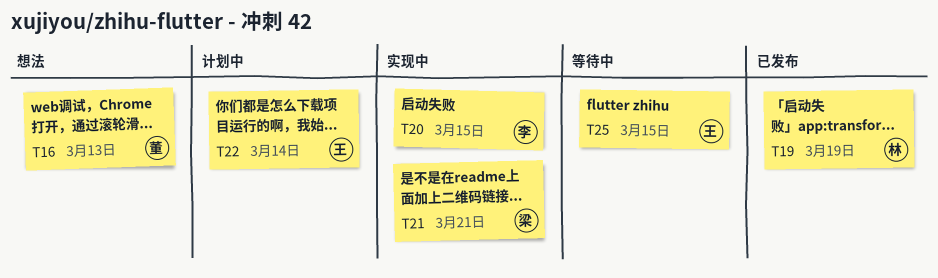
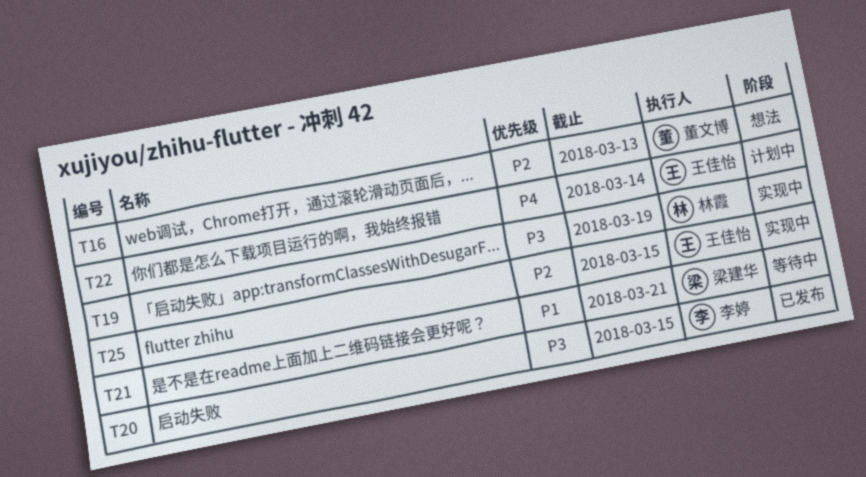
T19, status: 已发布 -> 实现中
T20, status: 实现中 -> 已发布
T21, status: 实现中 -> 等待中
T25, status: 等待中 -> 实现中

